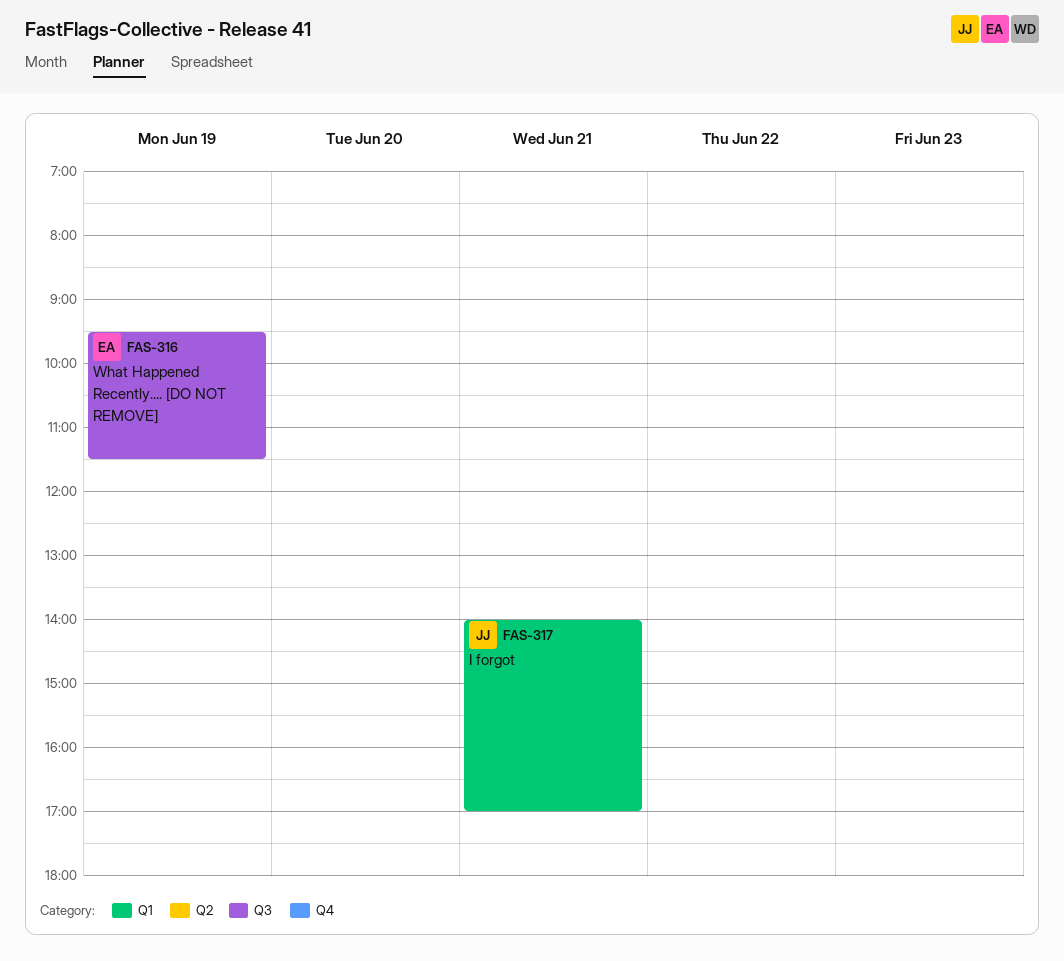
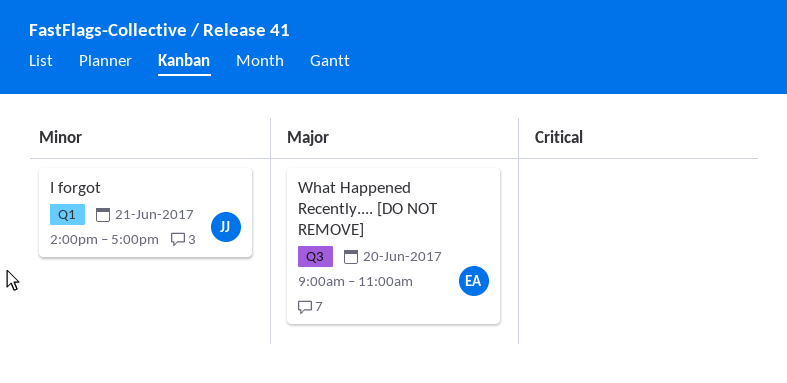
What Happened Recently.... [DO NOT REMOVE], day: Jun 19 -> Jun 20
What Happened Recently.... [DO NOT REMOVE], begins: 09:30 -> 09:00
What Happened Recently.... [DO NOT REMOVE], ends: 11:30 -> 11:00

